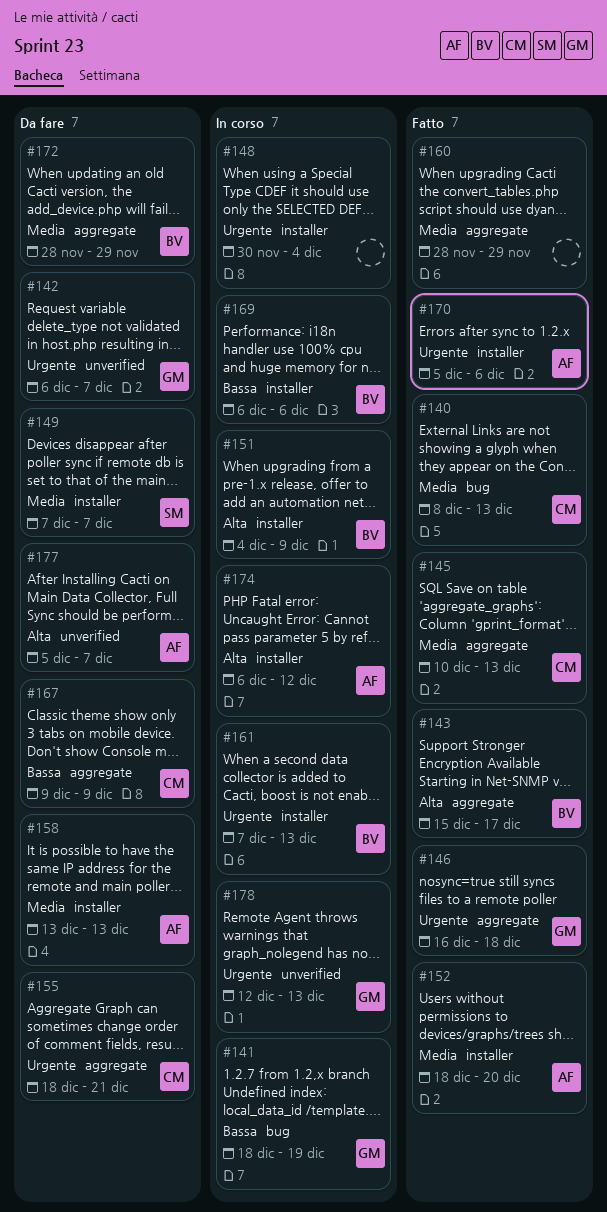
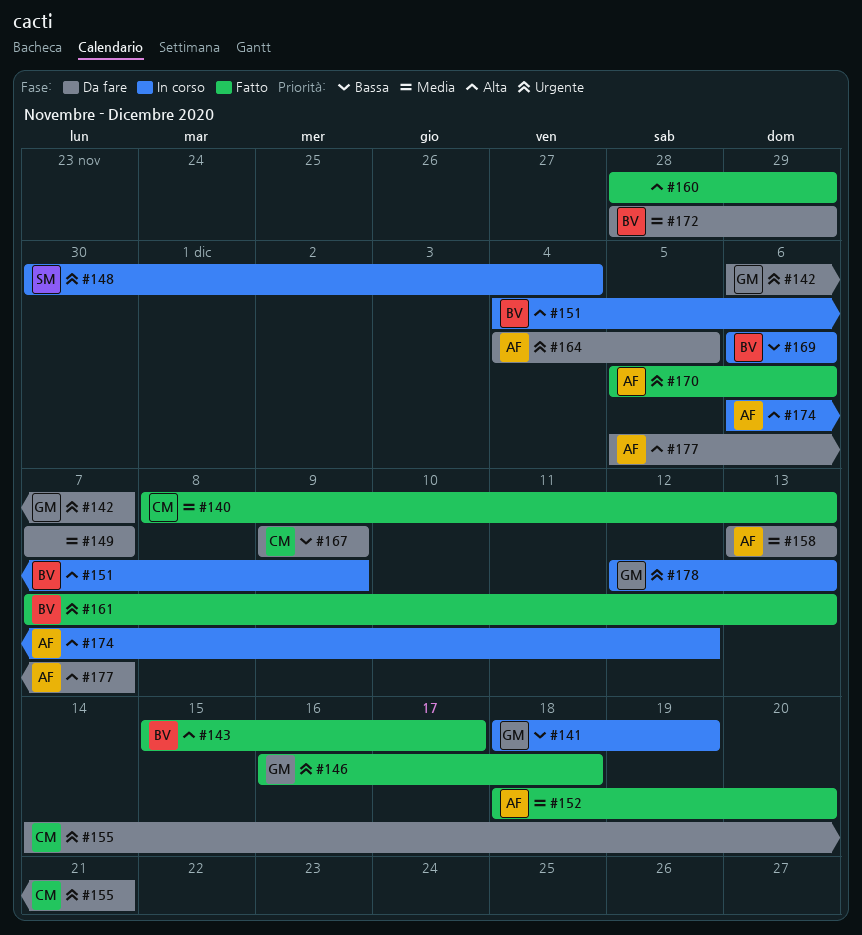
#145: present -> none
#148, owner: none -> SM
#149, owner: SM -> none
#155, start: Dec 18 -> Dec 14
#160, priority: Media -> Alta
#161, status: In corso -> Fatto
#164: none -> present

